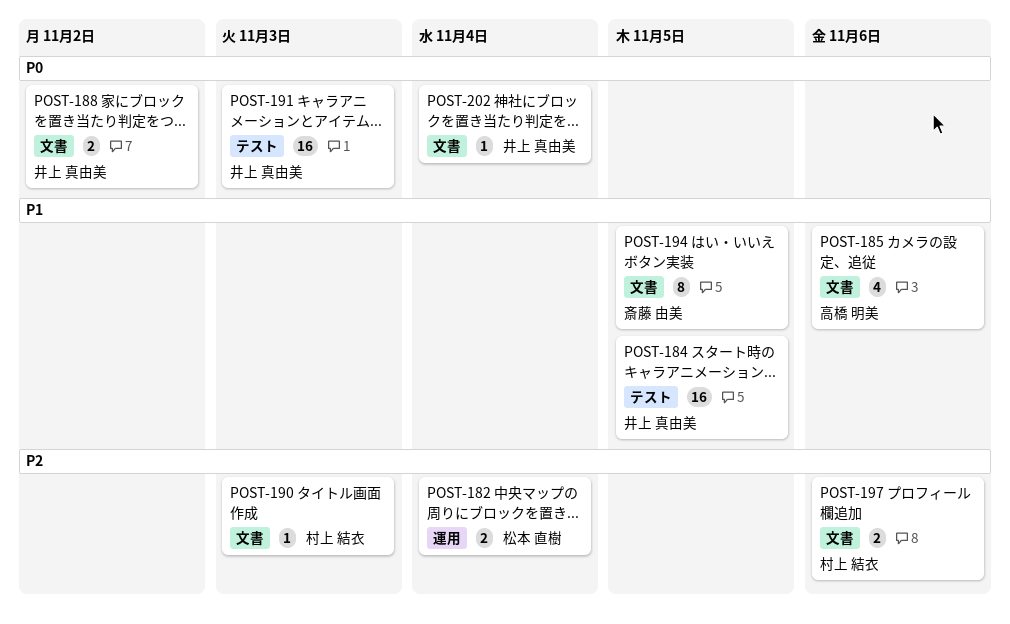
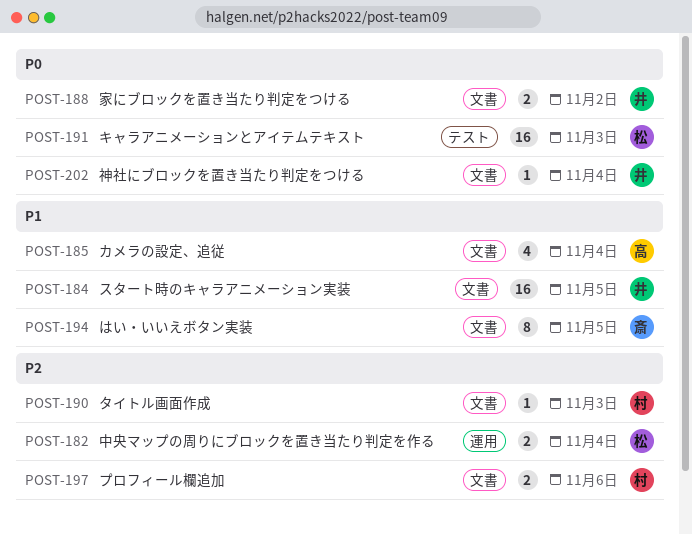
POST-184, label: テスト -> 文書
POST-185, due: Nov 6 -> Nov 4
POST-191, owner: 井上 真由美 -> 松本 直樹

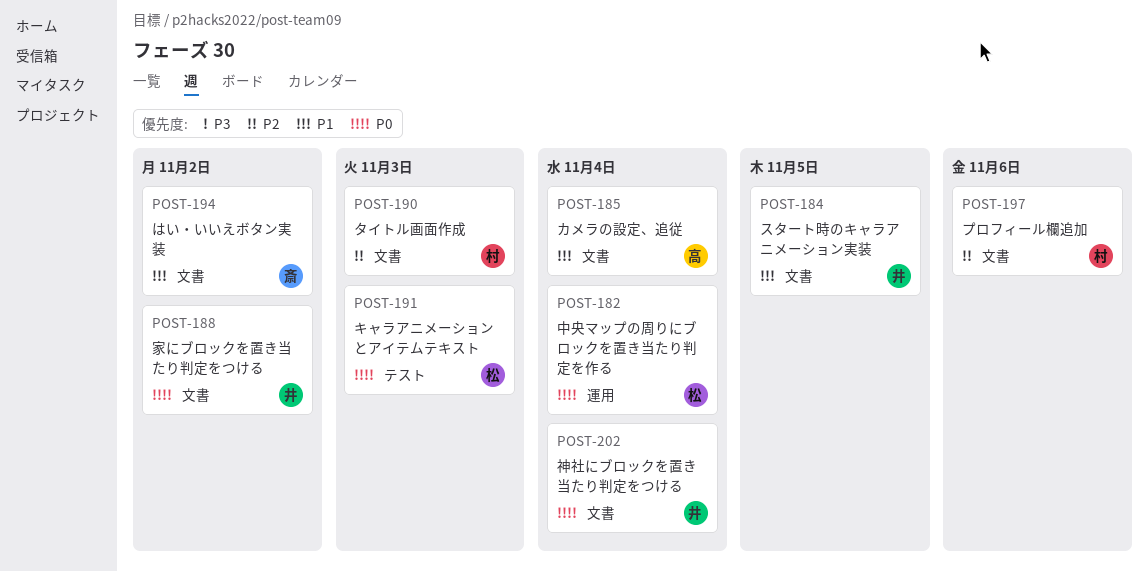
POST-182, priority: P2 -> P0
POST-194, due: Nov 5 -> Nov 2

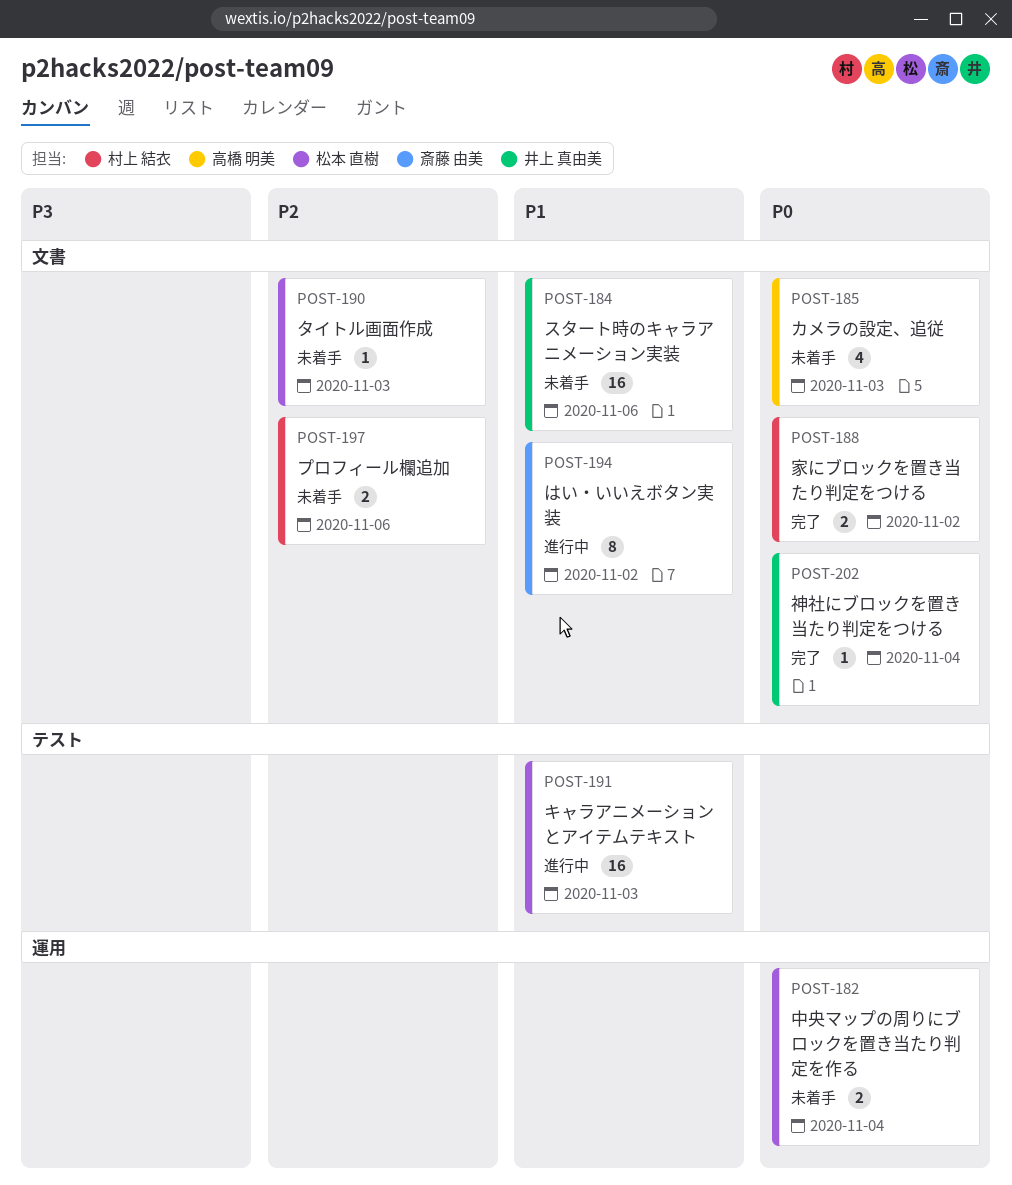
POST-184, due: Nov 5 -> Nov 6
POST-185, priority: P1 -> P0
POST-185, due: Nov 4 -> Nov 3
POST-188, owner: 井上 真由美 -> 村上 結衣
POST-190, owner: 村上 結衣 -> 松本 直樹
POST-191, priority: P0 -> P1

